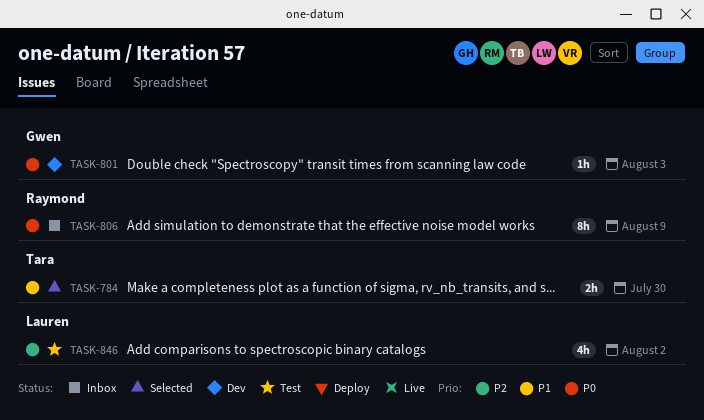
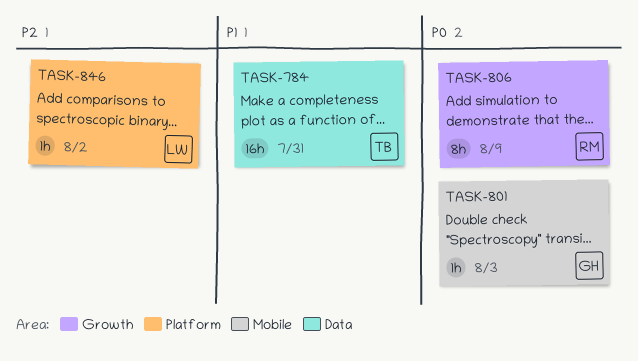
TASK-784, estimate: 2h -> 16h
TASK-784, due: Jul 30 -> Jul 31
TASK-846, estimate: 4h -> 1h

